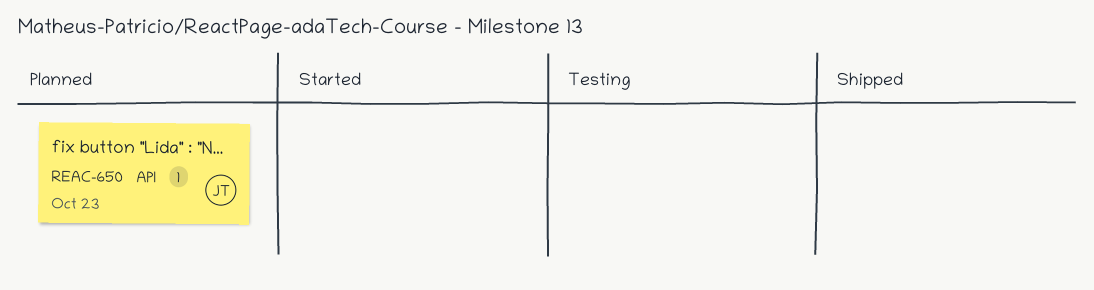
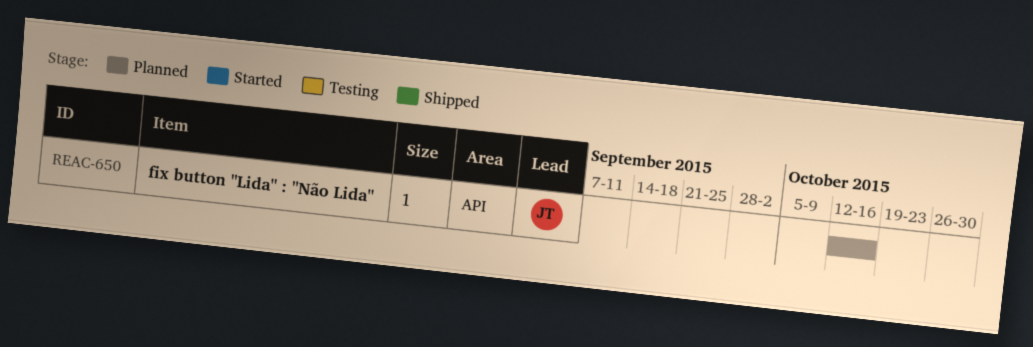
REAC-650, due: Oct 23 -> Oct 16

